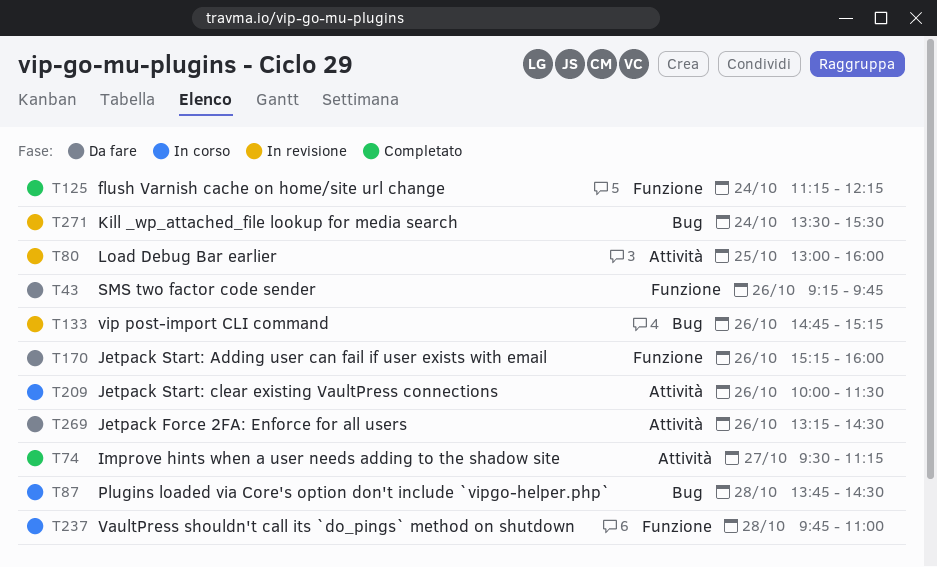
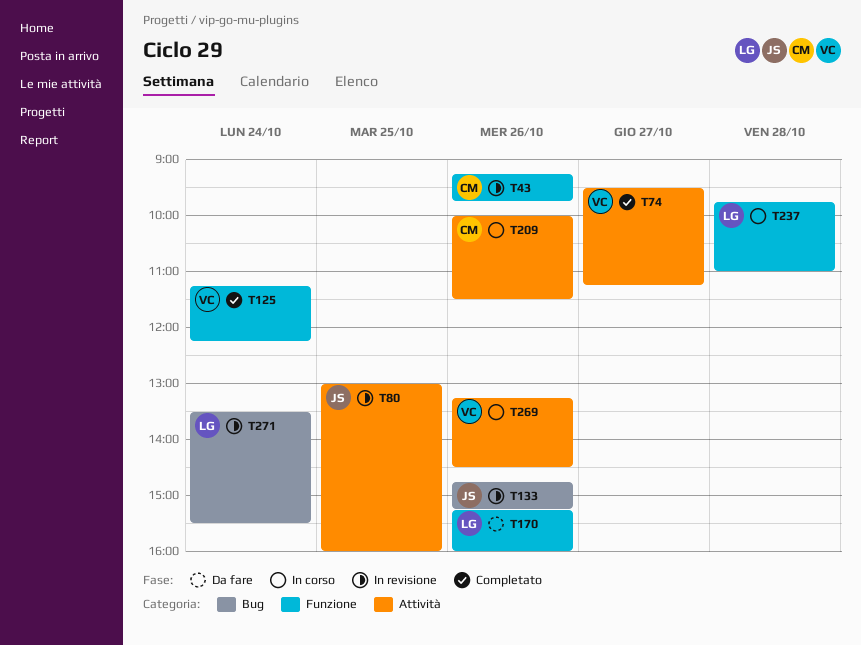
T43, status: Da fare -> In revisione
T87: present -> none
T269, status: Da fare -> In corso

